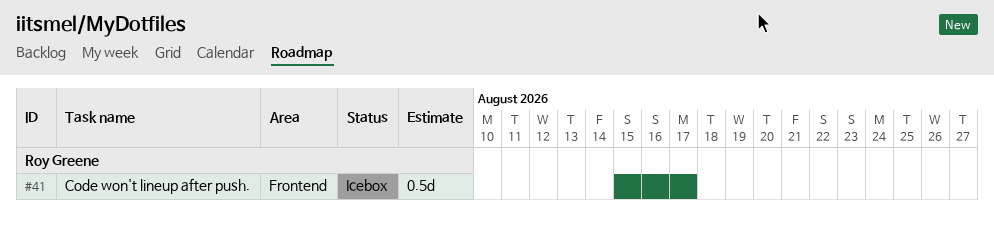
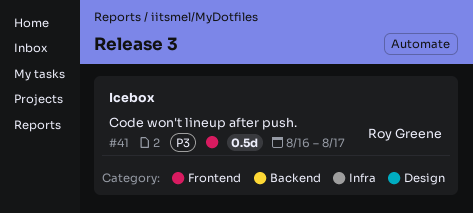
#41, start: Aug 15 -> Aug 16

